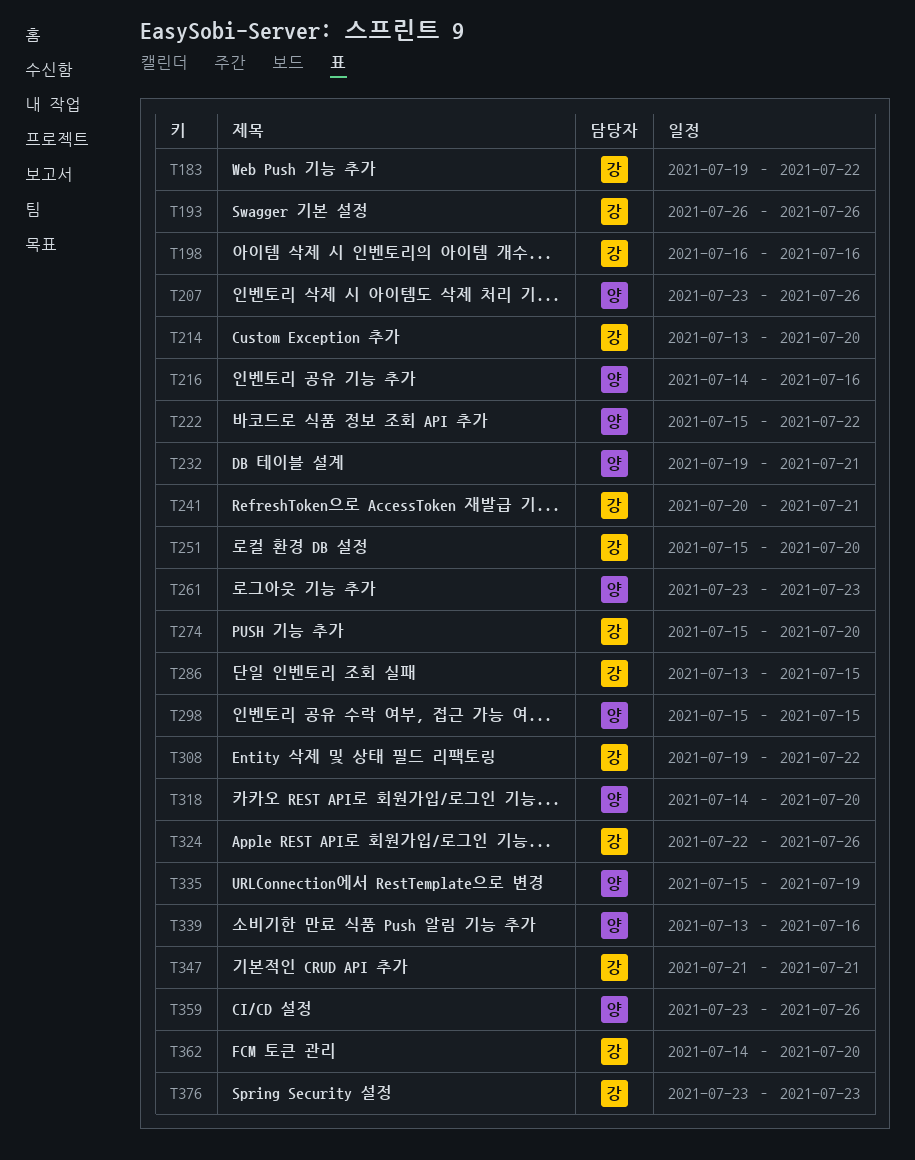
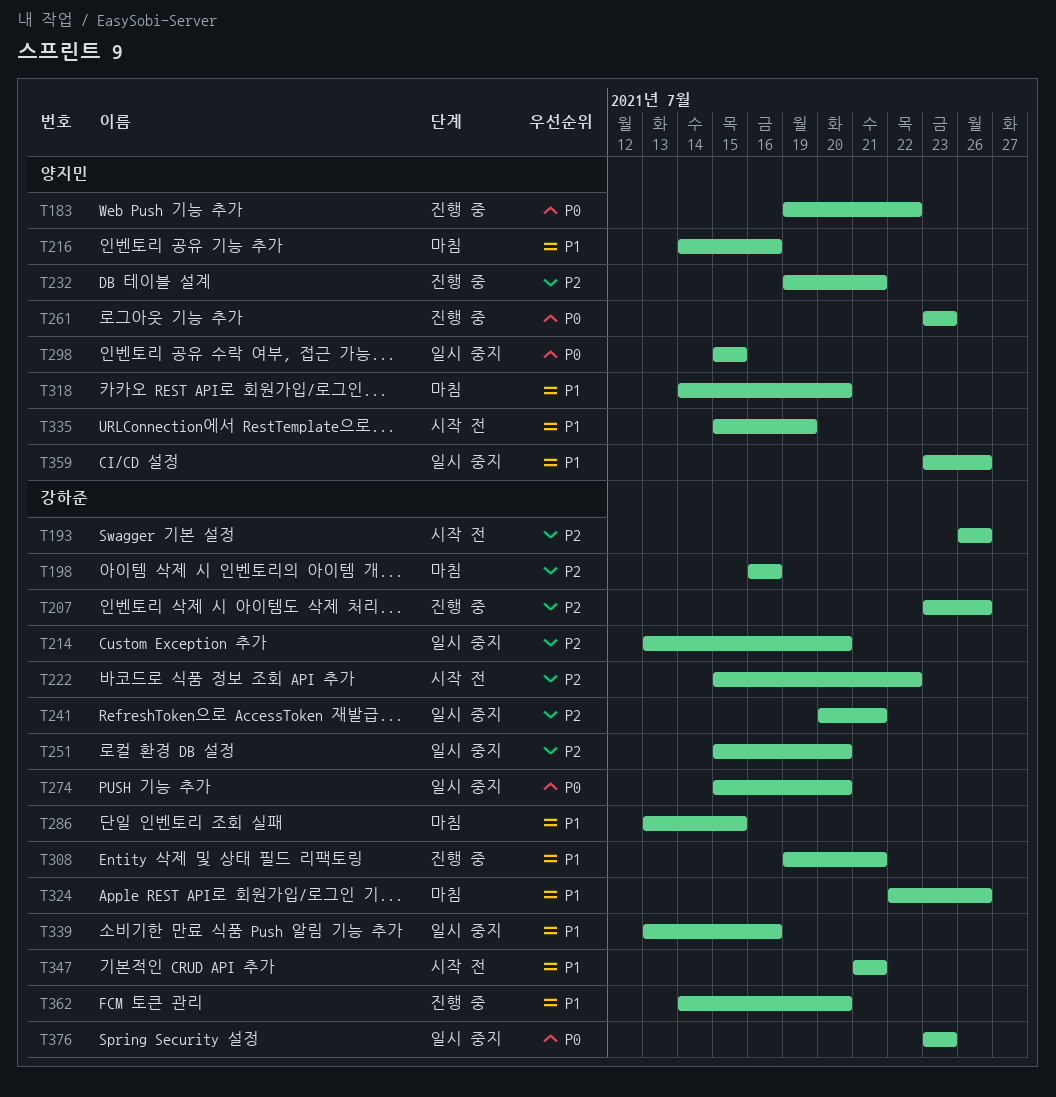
T183, owner: 강하준 -> 양지민
T207, owner: 양지민 -> 강하준
T222, owner: 양지민 -> 강하준
T308, due: Jul 22 -> Jul 21
T339, owner: 양지민 -> 강하준

